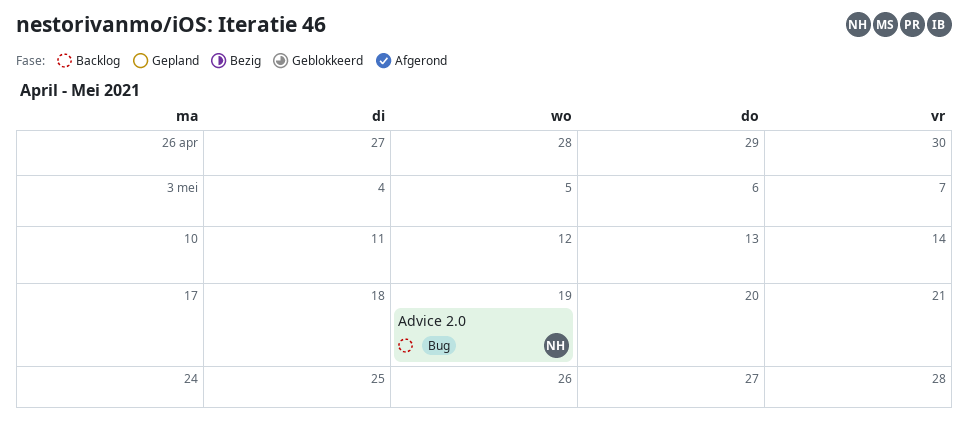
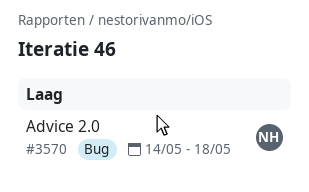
Advice 2.0, due: May 19 -> May 18

